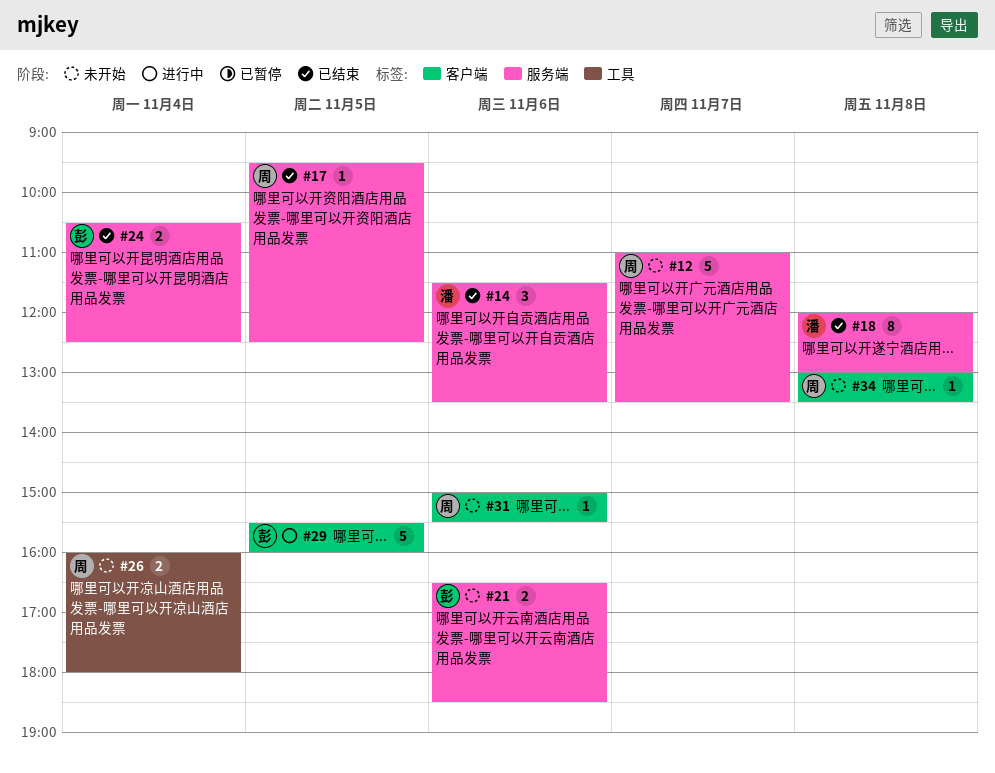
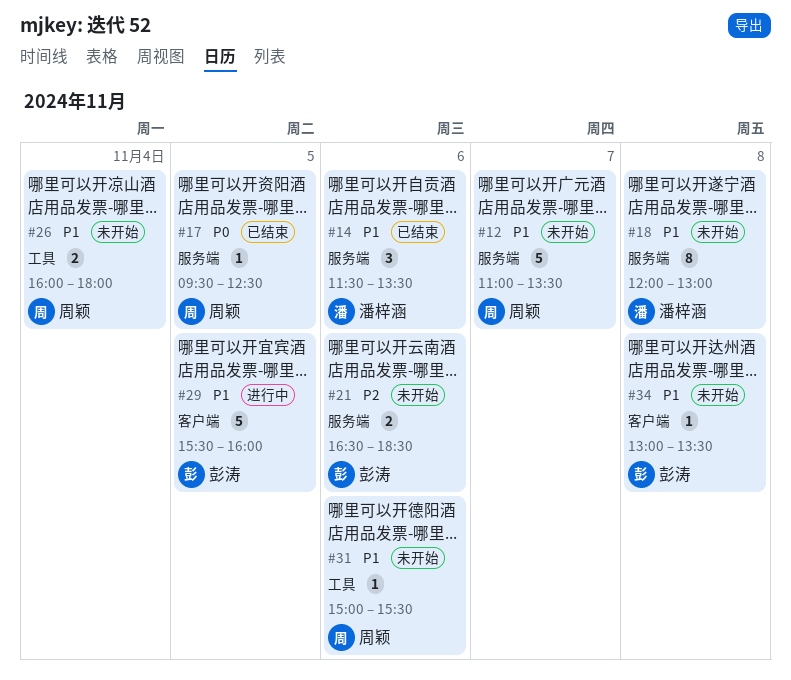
#18, status: 已结束 -> 未开始
#24: present -> none
#31, label: 客户端 -> 工具
#34, owner: 周颖 -> 彭涛

